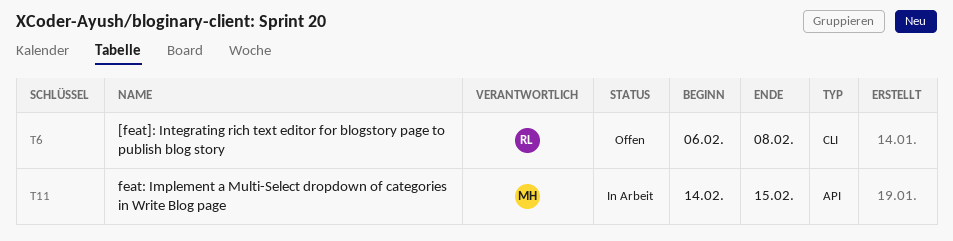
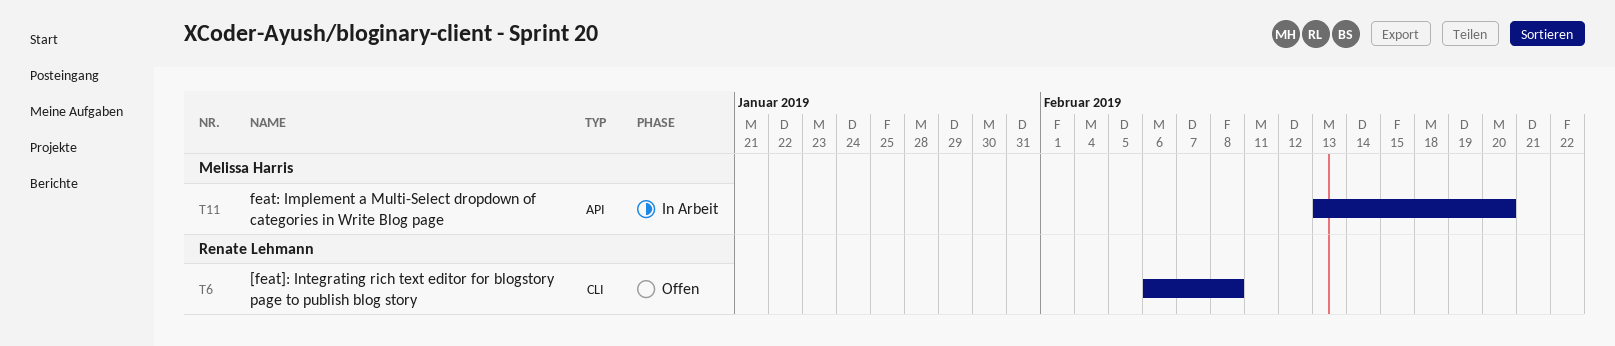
T11, start: Feb 14 -> Feb 13
T11, due: Feb 15 -> Feb 20

